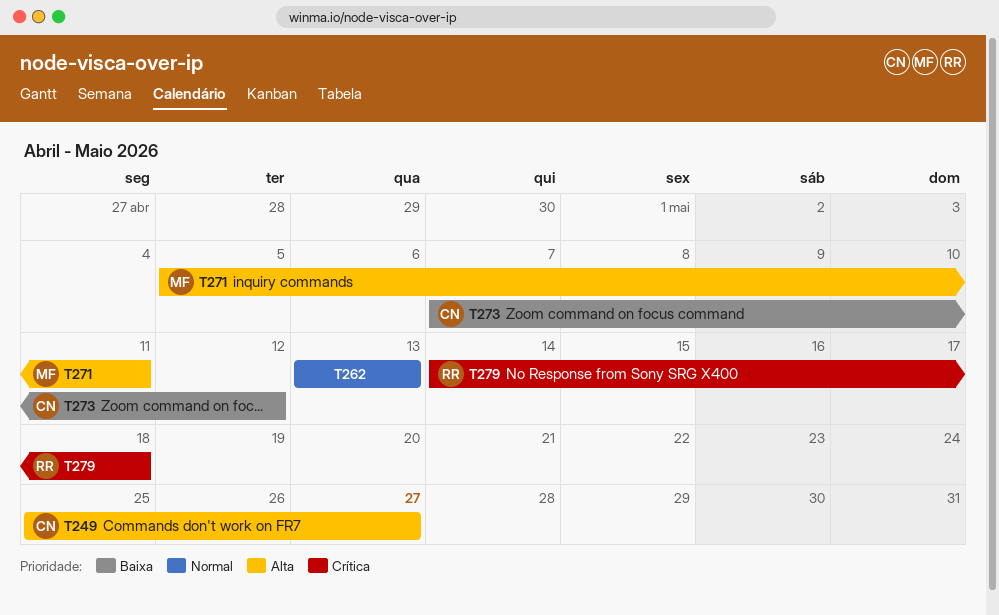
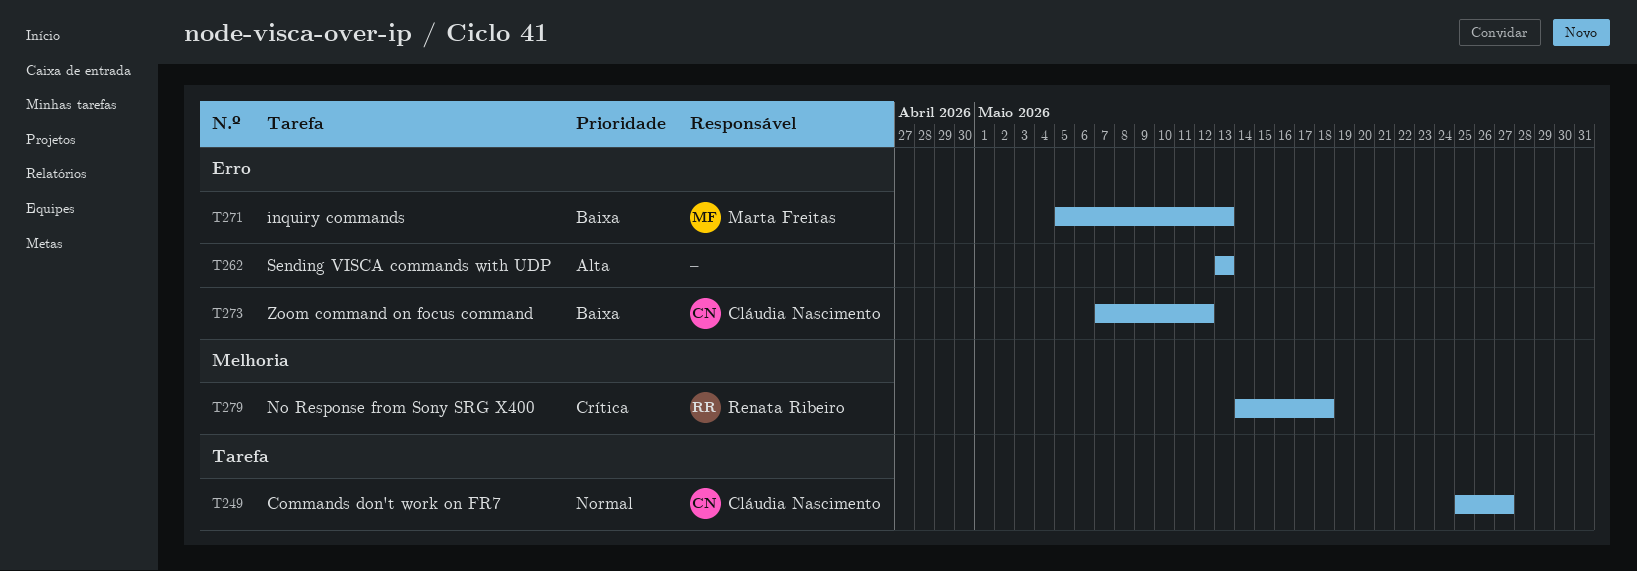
T249, priority: Alta -> Normal
T262, priority: Normal -> Alta
T271, priority: Alta -> Baixa
T271, due: May 11 -> May 13

